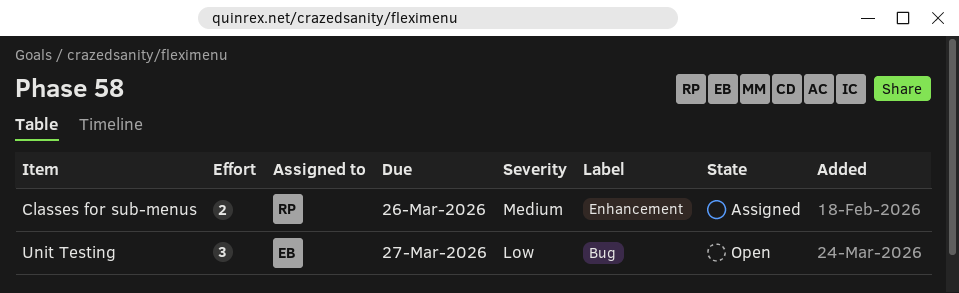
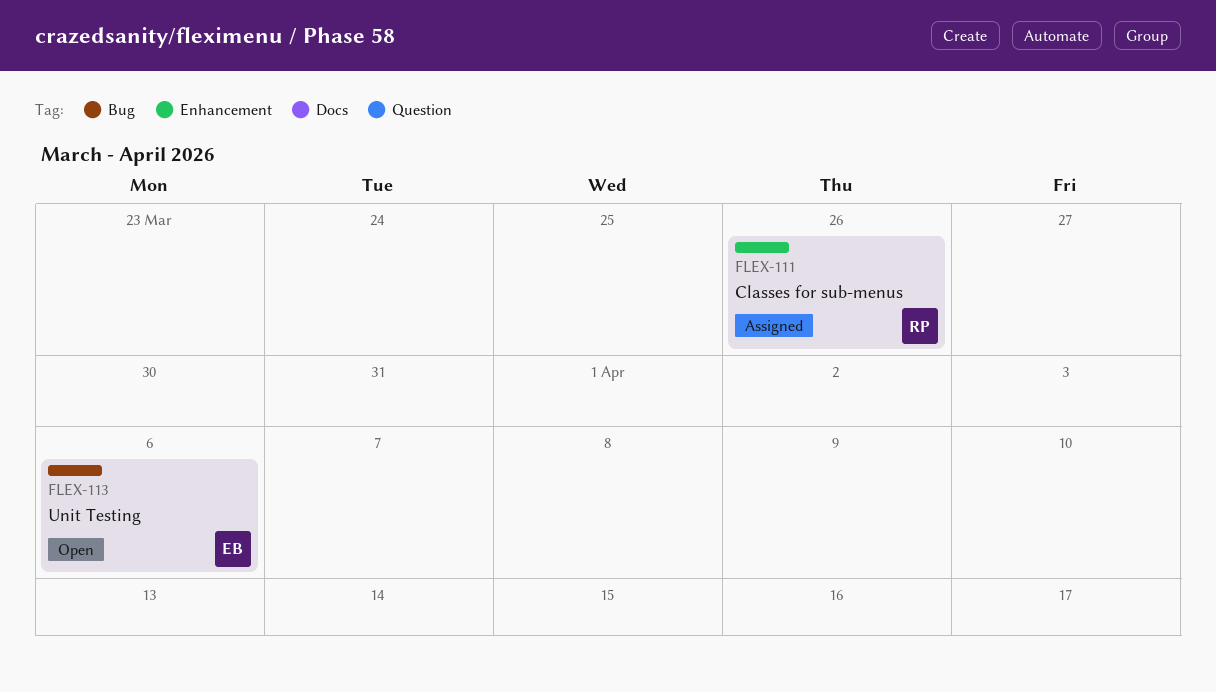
Unit Testing, due: Mar 27 -> Apr 6

